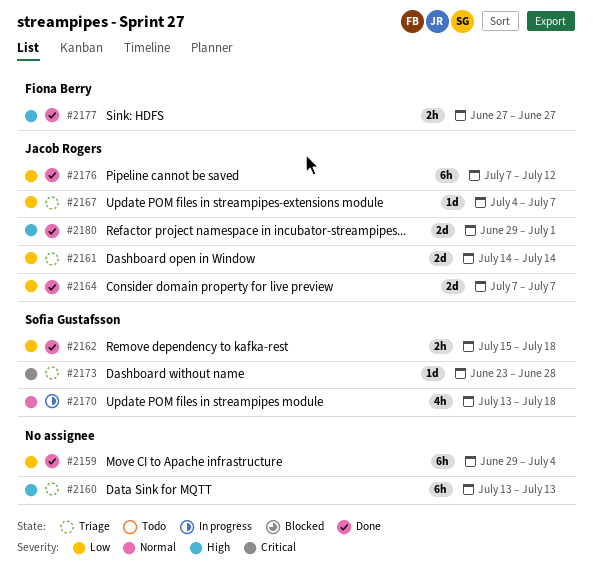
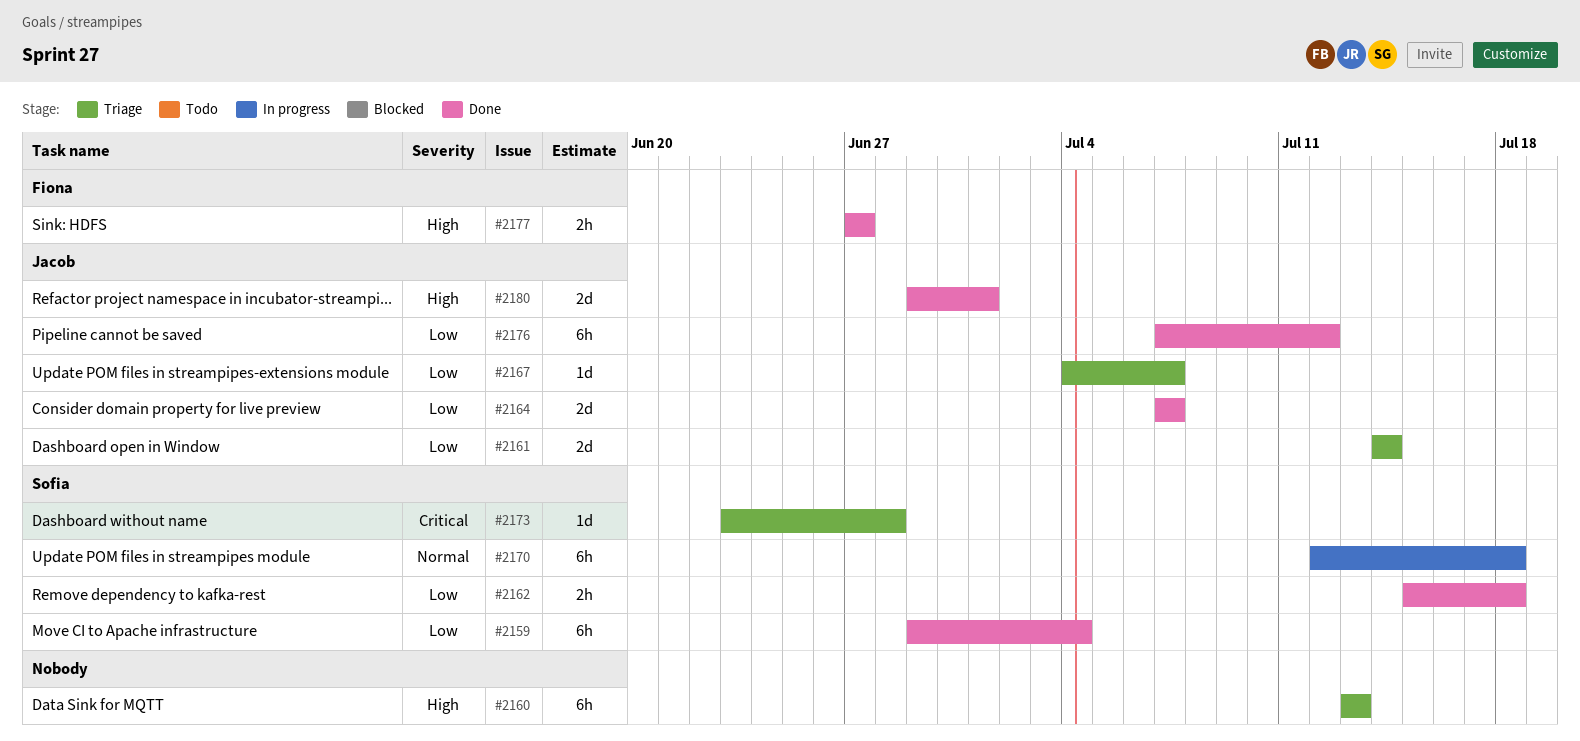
#2159, owner: none -> Sofia Gustafsson
#2170, estimate: 4h -> 6h
#2170, start: Jul 13 -> Jul 12

